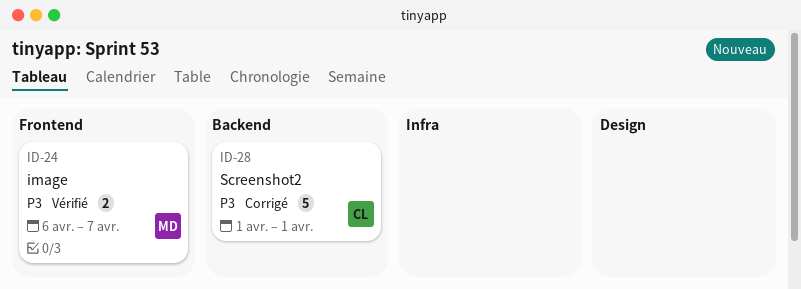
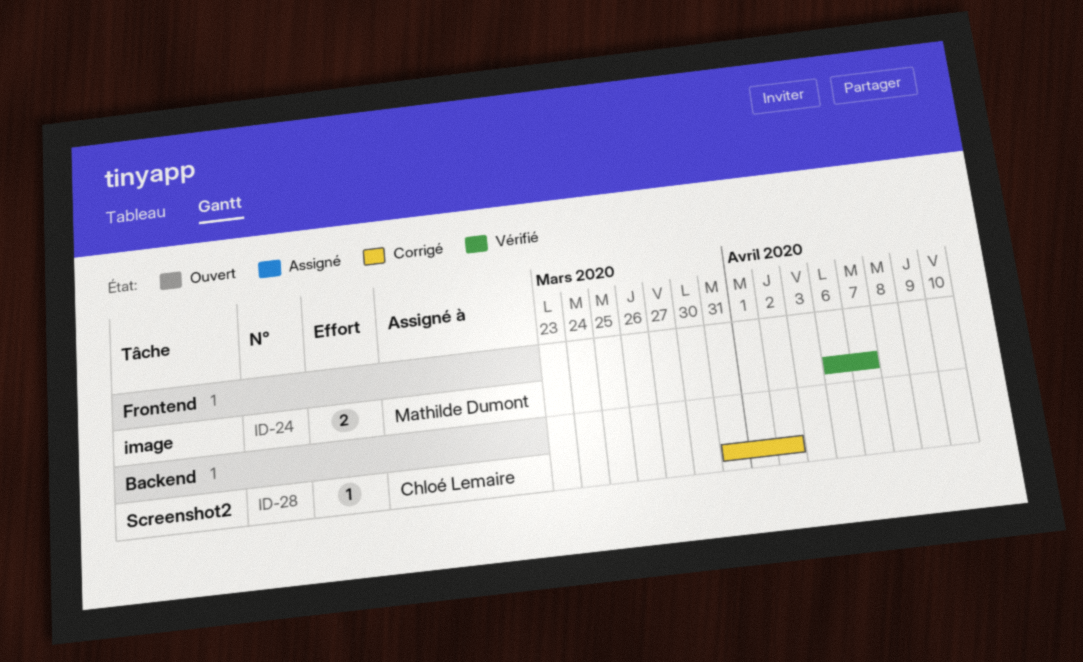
ID-28, estimate: 5 -> 1
ID-28, start: Apr 1 -> Mar 31
ID-28, due: Apr 1 -> Apr 2

